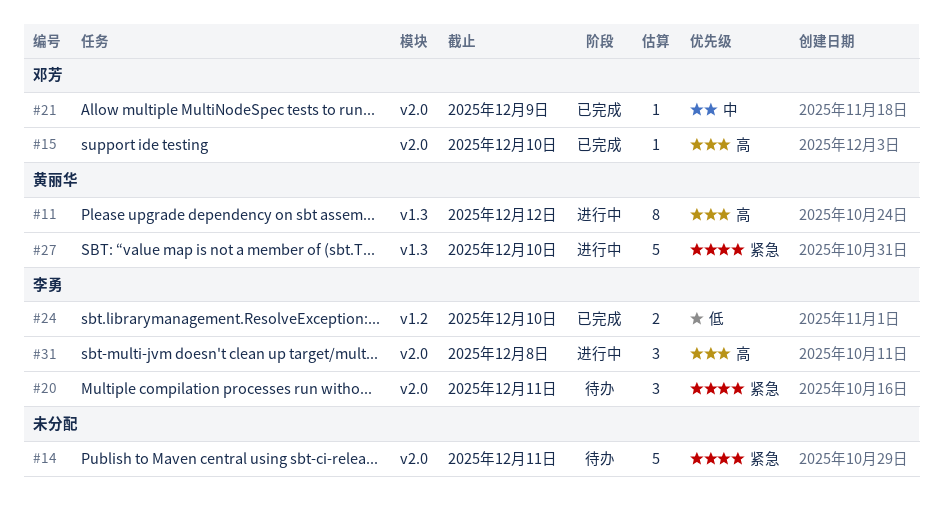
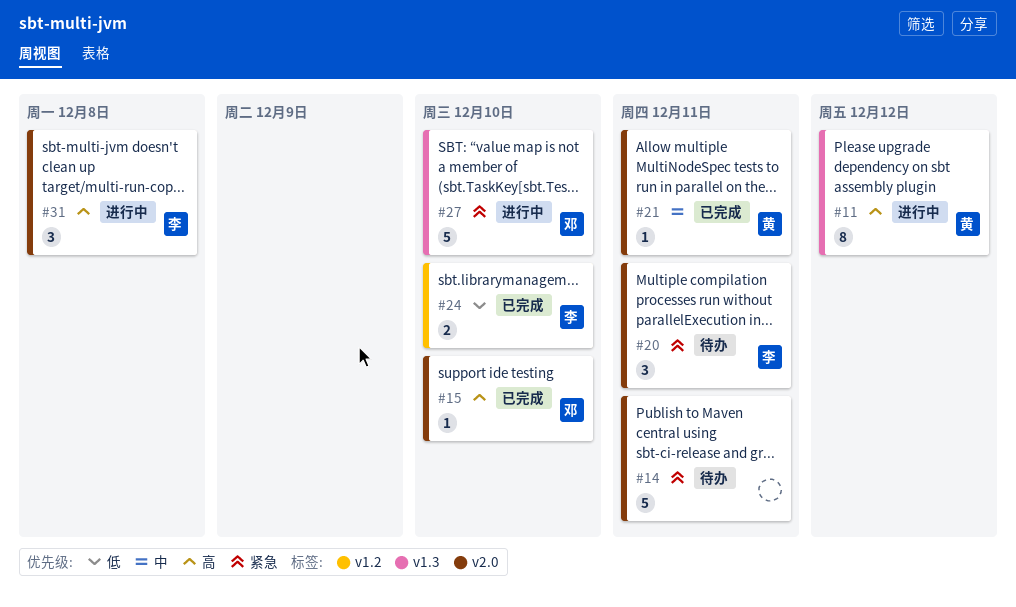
#21, owner: 邓芳 -> 黄丽华
#21, due: Dec 9 -> Dec 11
#27, owner: 黄丽华 -> 邓芳

